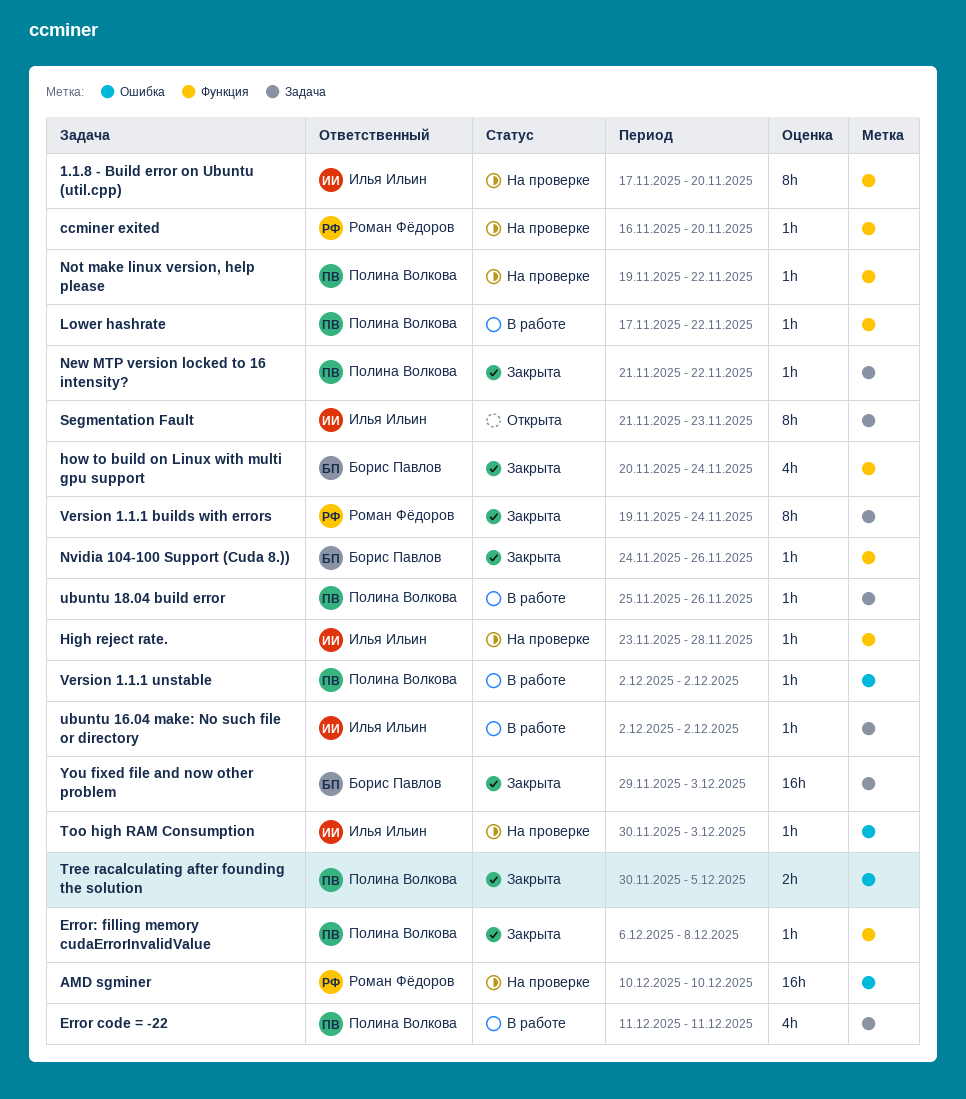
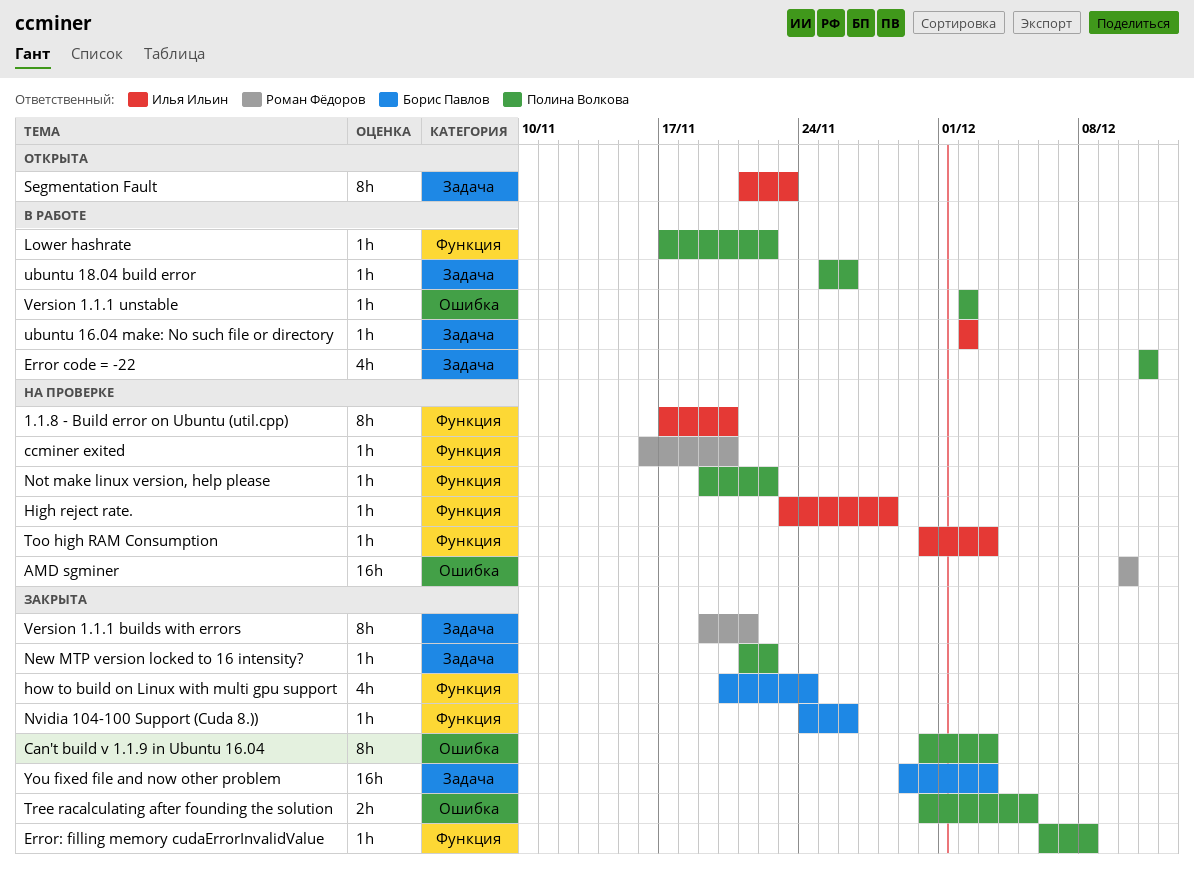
Can't build v 1.1.9 in Ubuntu 16.04: none -> present
Too high RAM Consumption, label: Ошибка -> Функция
Version 1.1.1 builds with errors, due: Nov 24 -> Nov 21

